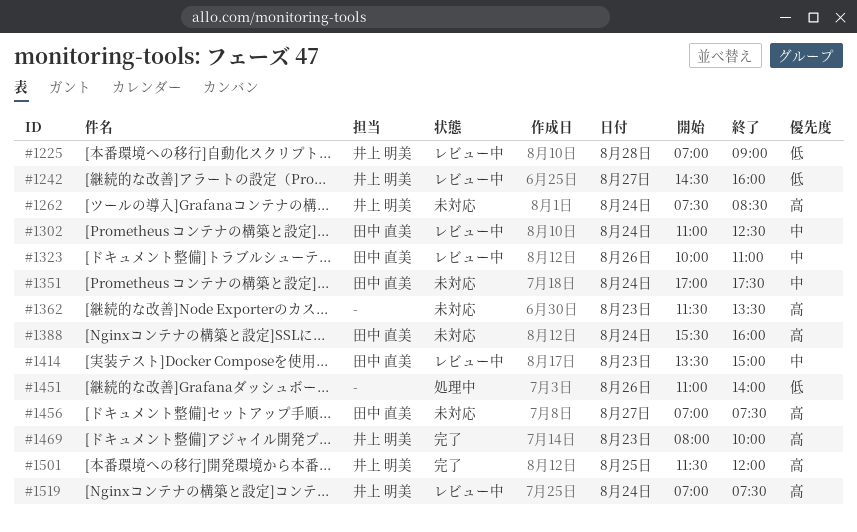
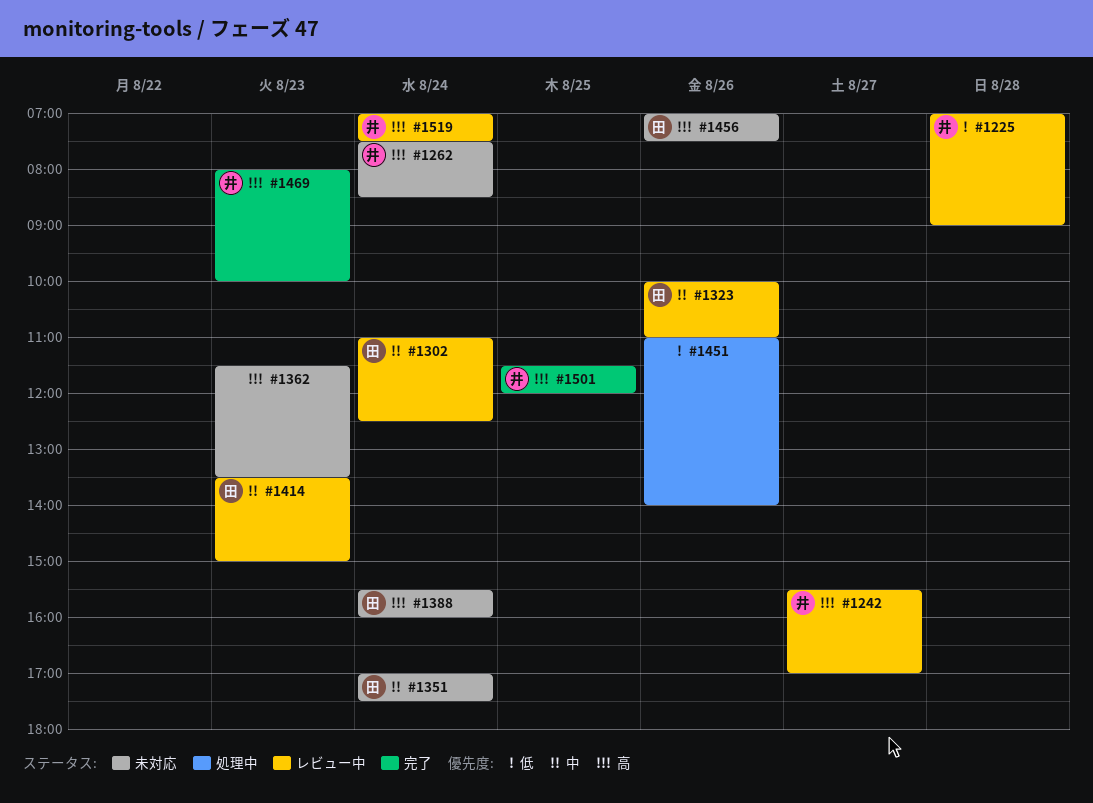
#1242, priority: 低 -> 高
#1242, begins: 14:30 -> 15:30
#1242, ends: 16:00 -> 17:00
#1456, day: Aug 27 -> Aug 26

